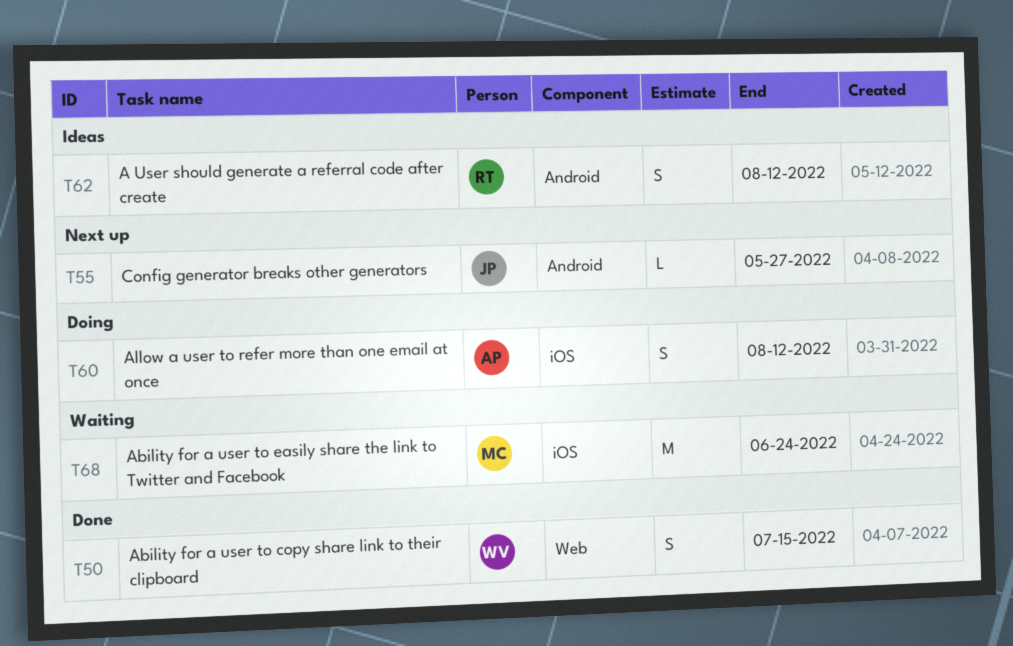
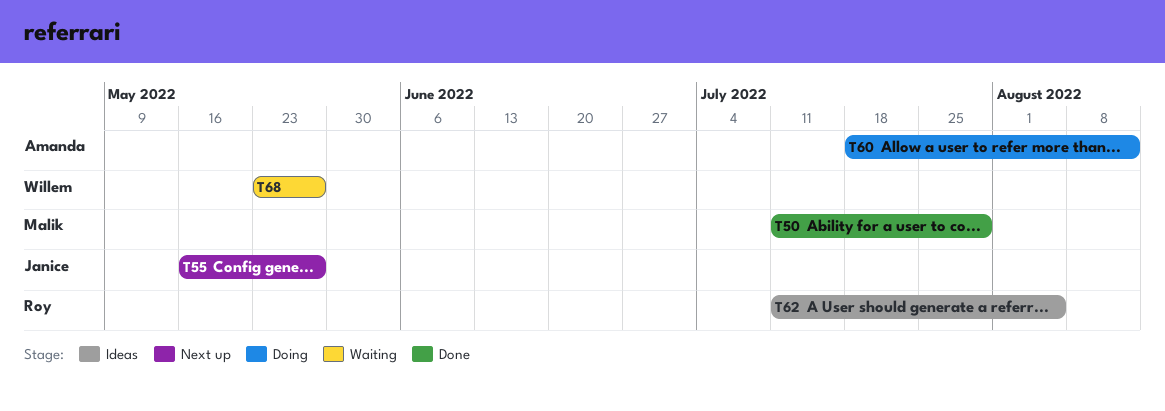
T50, owner: Willem -> Malik
T50, due: Jul 15 -> Jul 29
T62, due: Aug 12 -> Aug 5
T68, owner: Malik -> Willem
T68, due: Jun 24 -> May 27

